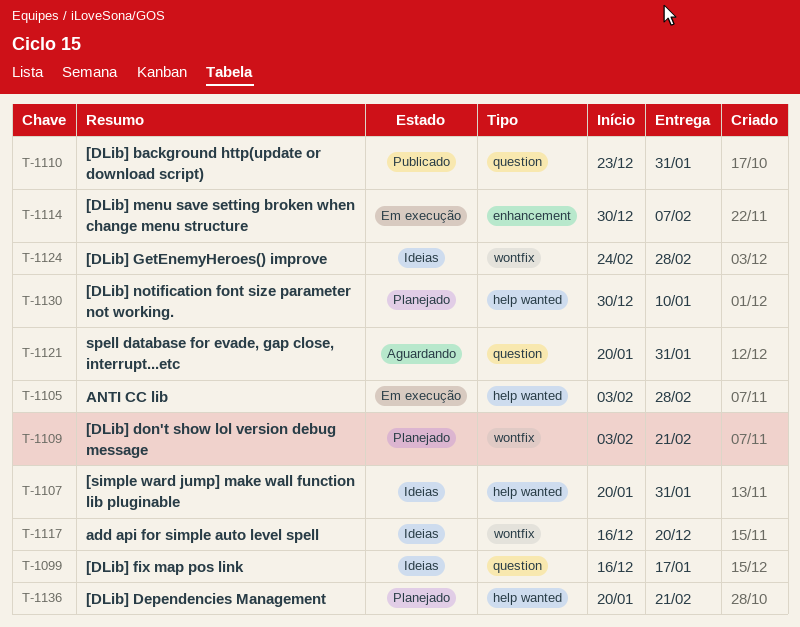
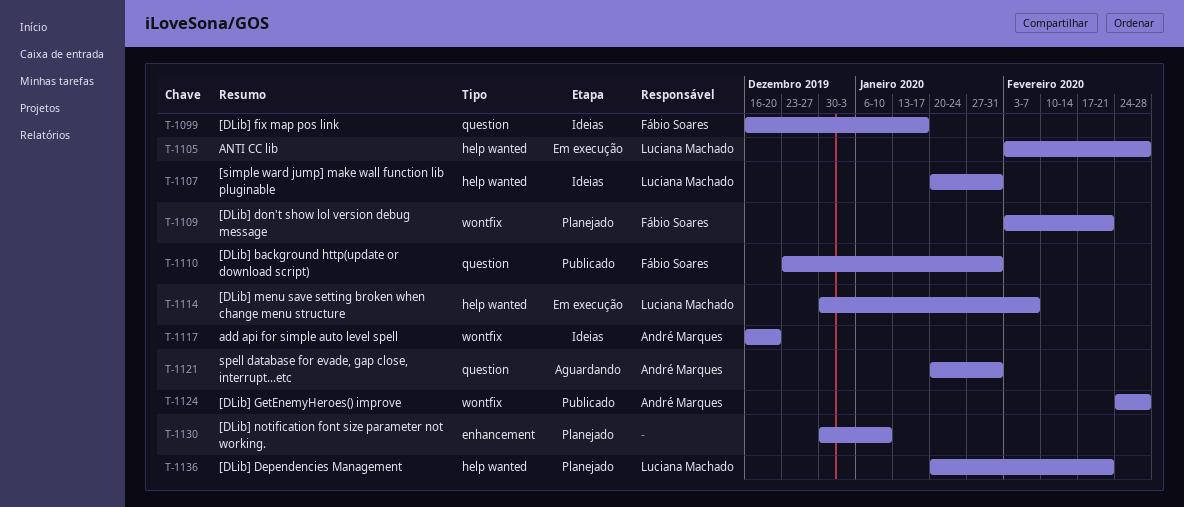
T-1114, label: enhancement -> help wanted
T-1124, status: Ideias -> Publicado
T-1130, label: help wanted -> enhancement

